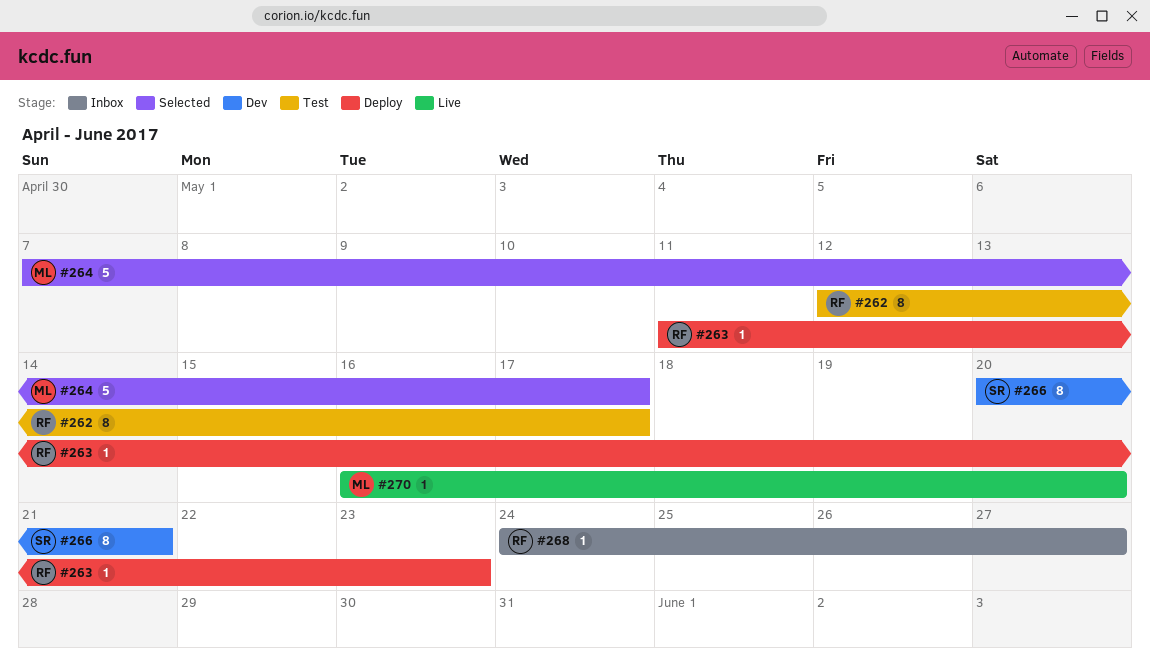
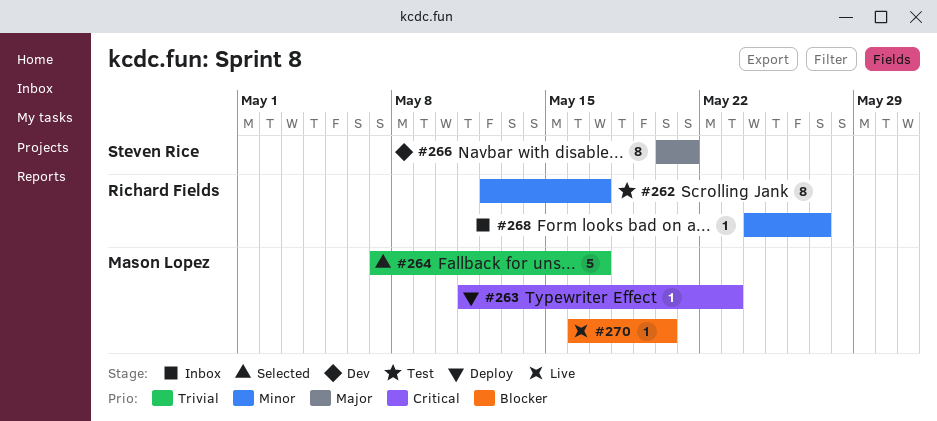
#263, owner: Richard Fields -> Mason Lopez

